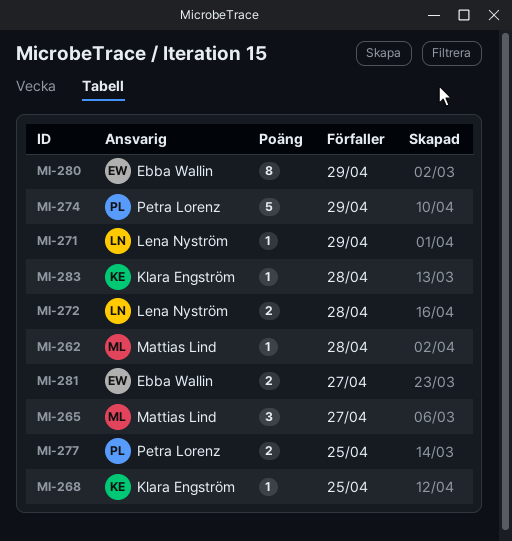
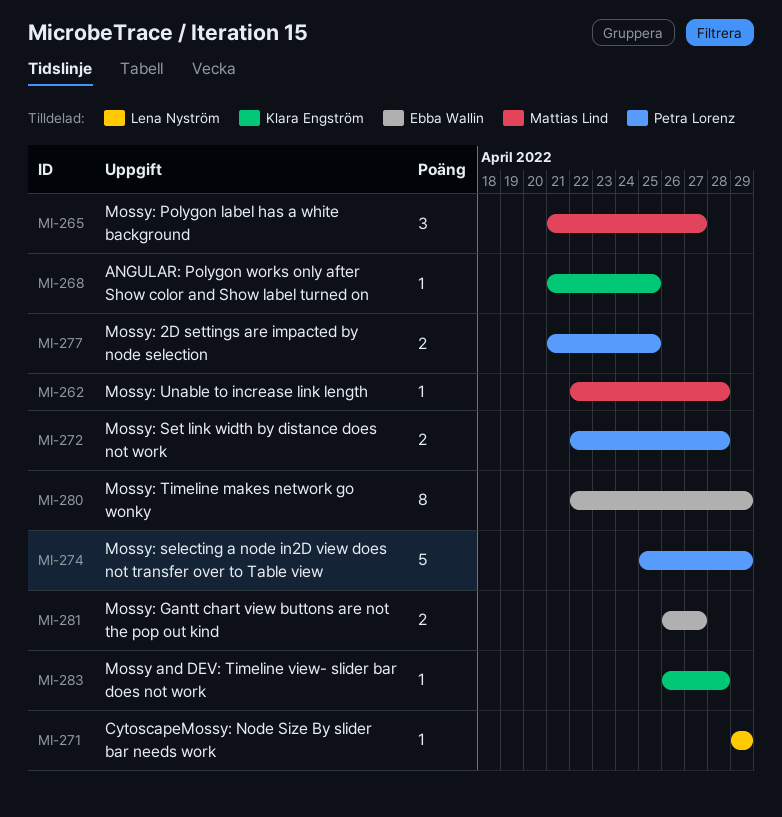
MI-272, owner: Lena Nyström -> Petra Lorenz

